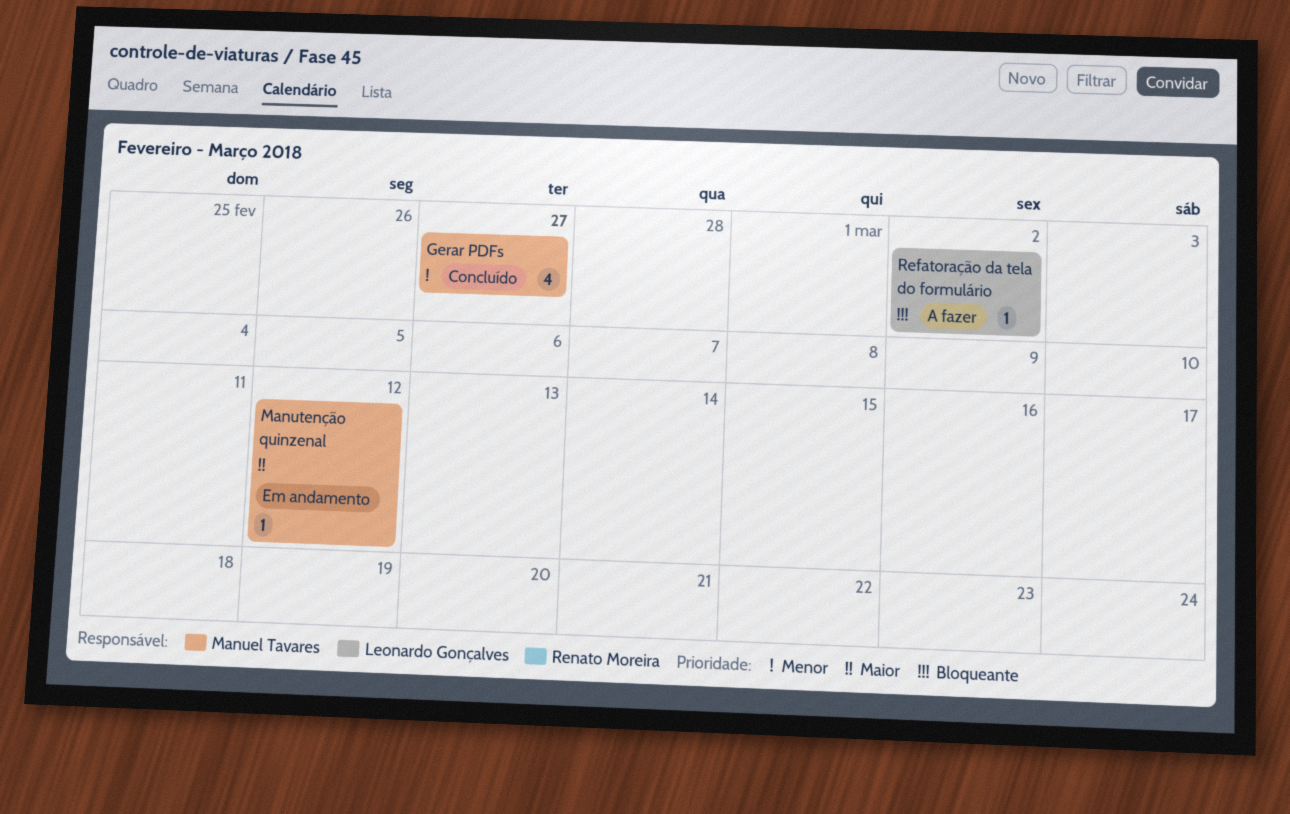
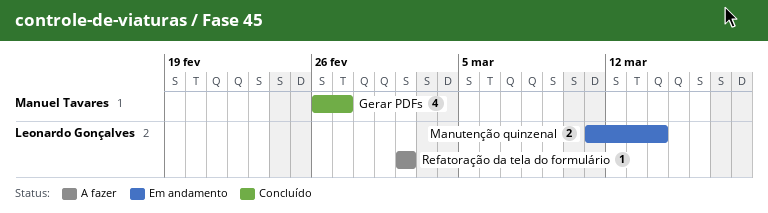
Manutenção quinzenal, owner: Manuel Tavares -> Leonardo Gonçalves
Manutenção quinzenal, estimate: 1 -> 2
Manutenção quinzenal, due: Mar 12 -> Mar 14

